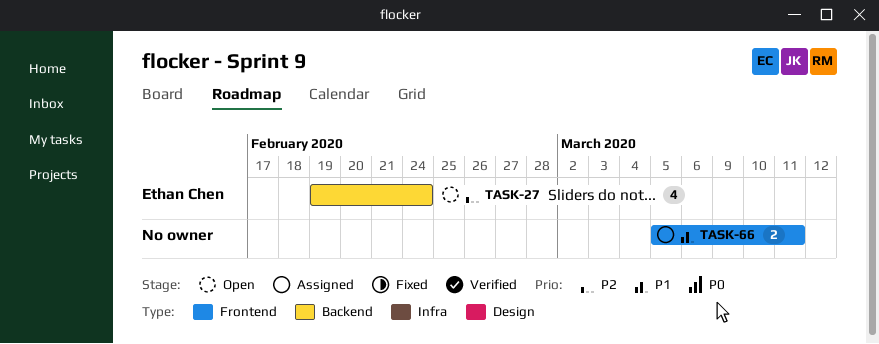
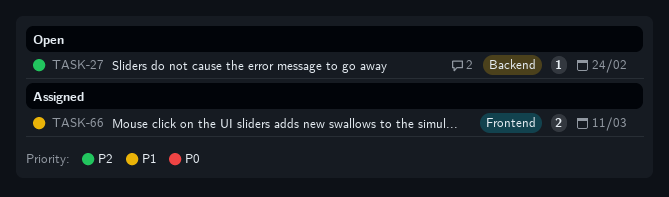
TASK-27, estimate: 4 -> 1

